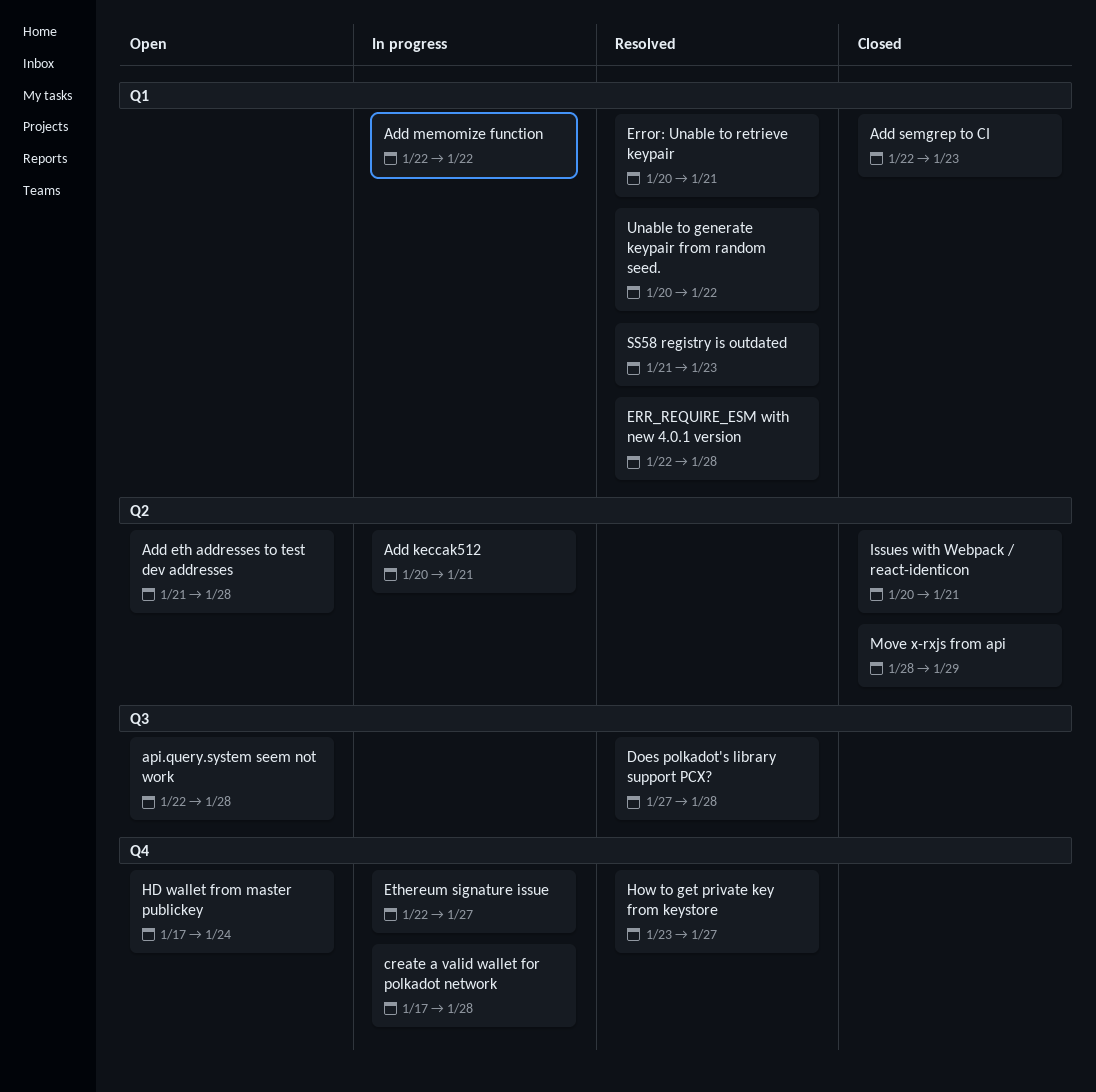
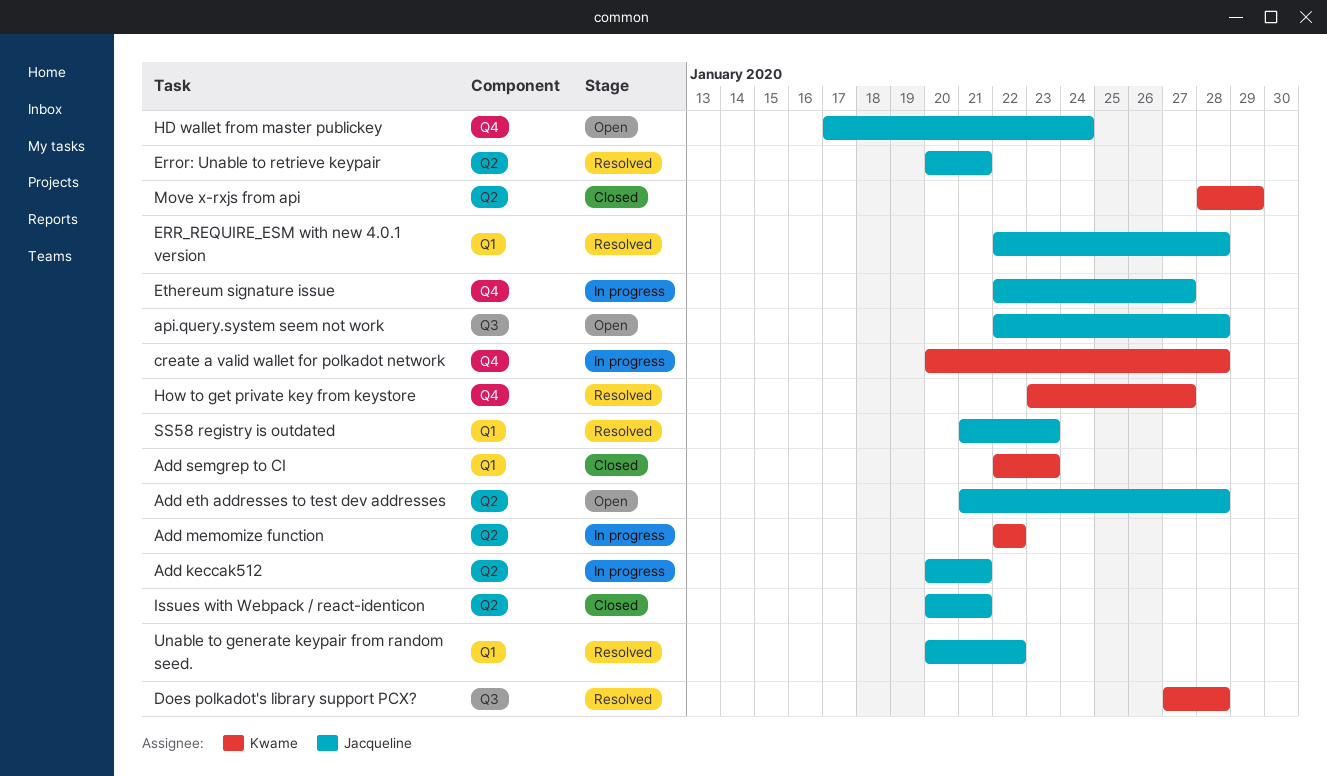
Add memomize function, label: Q1 -> Q2
create a valid wallet for polkadot network, start: Jan 17 -> Jan 20
Error: Unable to retrieve keypair, label: Q1 -> Q2

